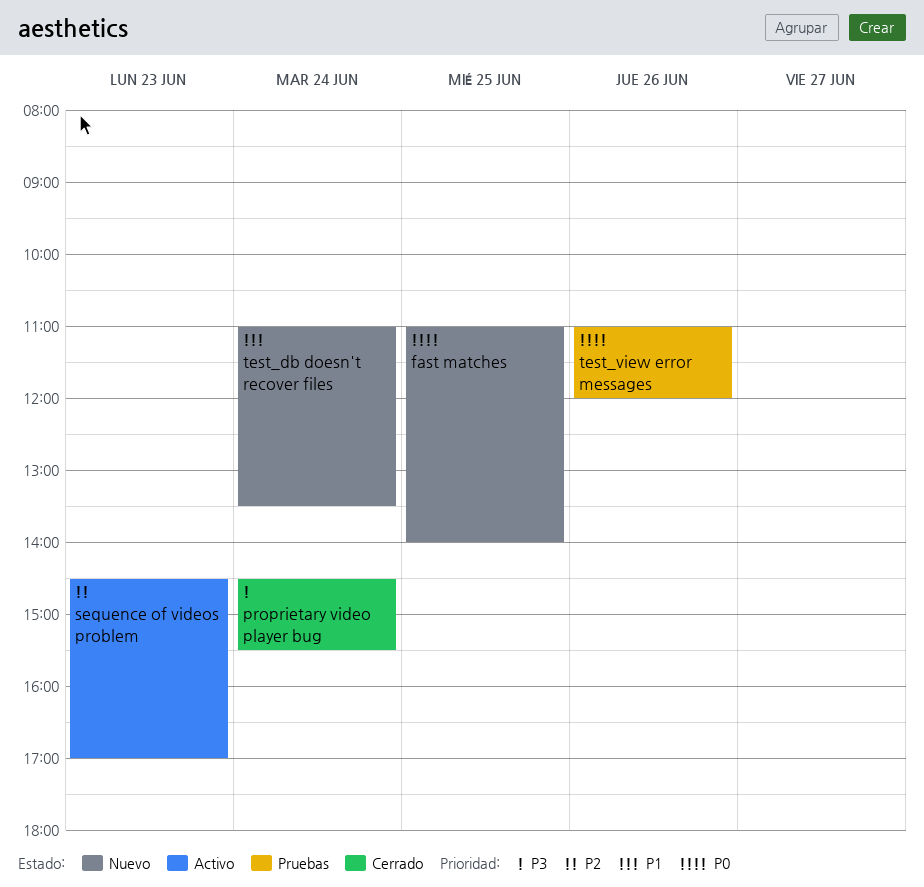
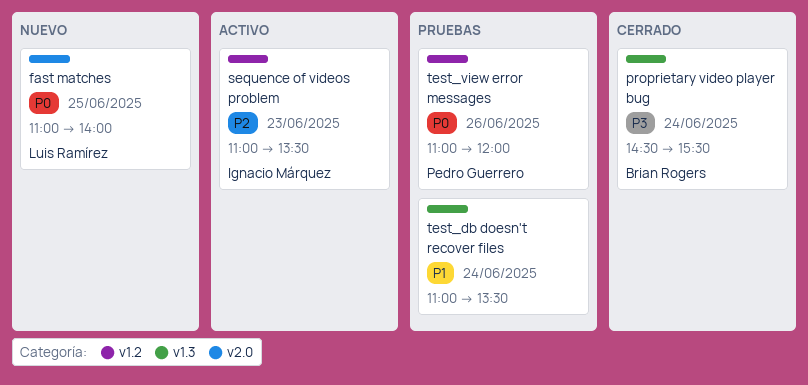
sequence of videos problem, begins: 14:30 -> 11:00
sequence of videos problem, ends: 17:00 -> 13:30
test_db doesn't recover files, status: Nuevo -> Pruebas

